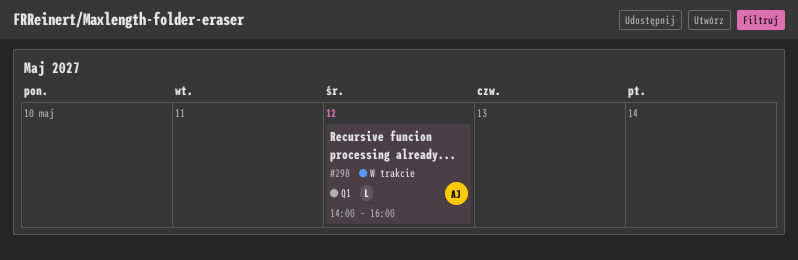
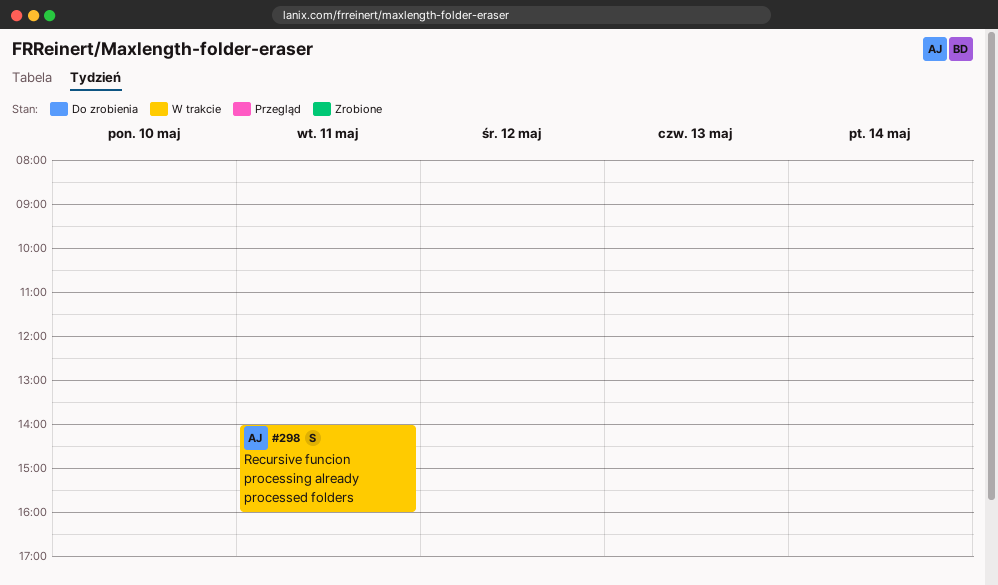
#298, estimate: L -> S
#298, day: May 12 -> May 11

